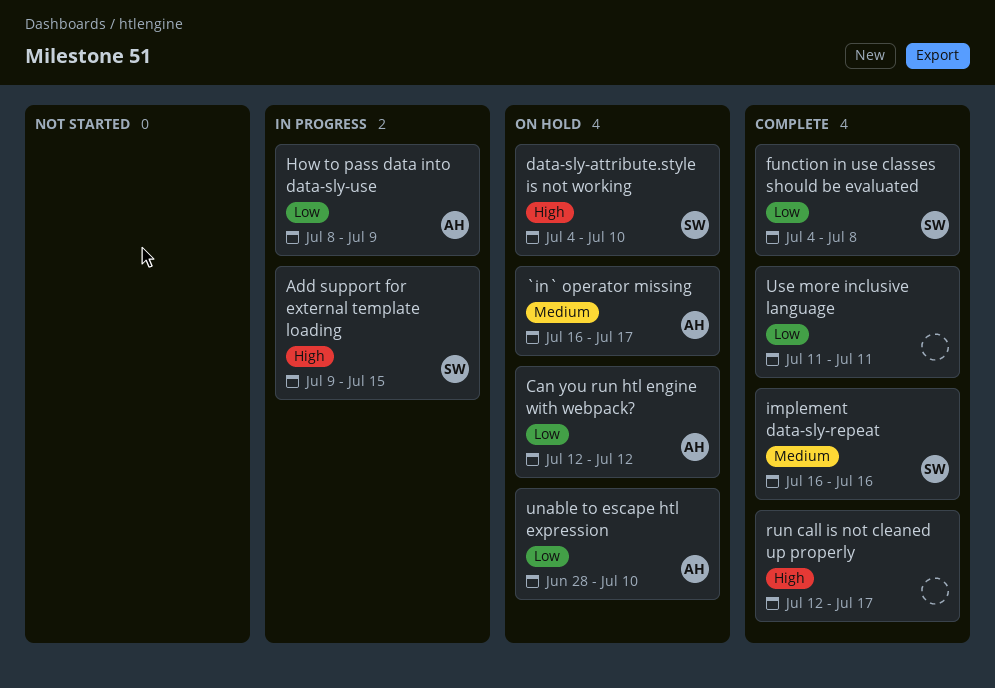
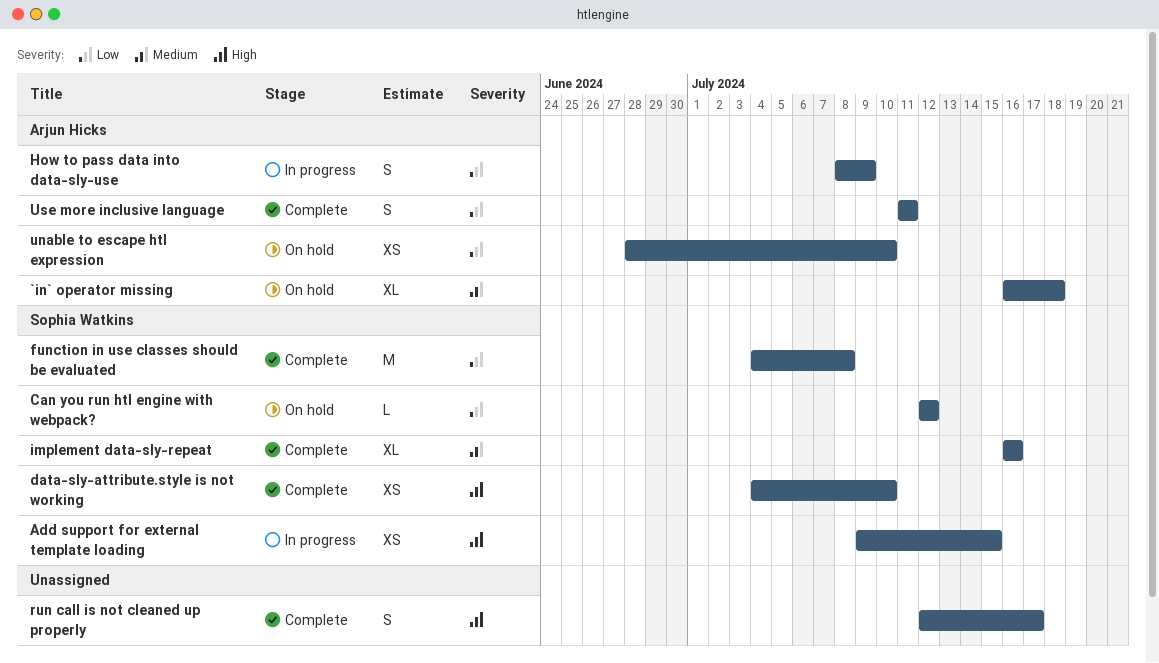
`in` operator missing, due: Jul 17 -> Jul 18
Can you run htl engine with webpack?, owner: Arjun Hicks -> Sophia Watkins
data-sly-attribute.style is not working, status: On hold -> Complete
Use more inclusive language, owner: none -> Arjun Hicks

